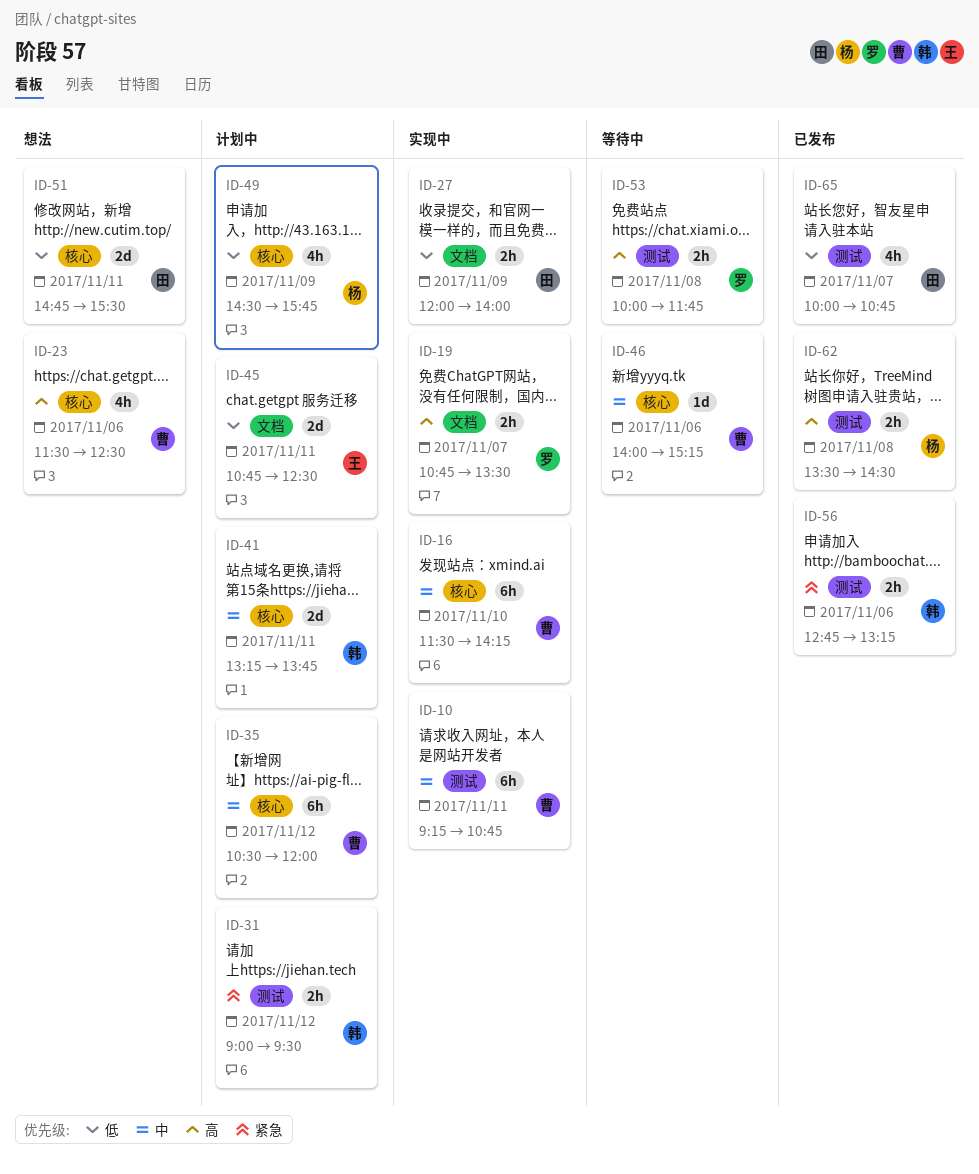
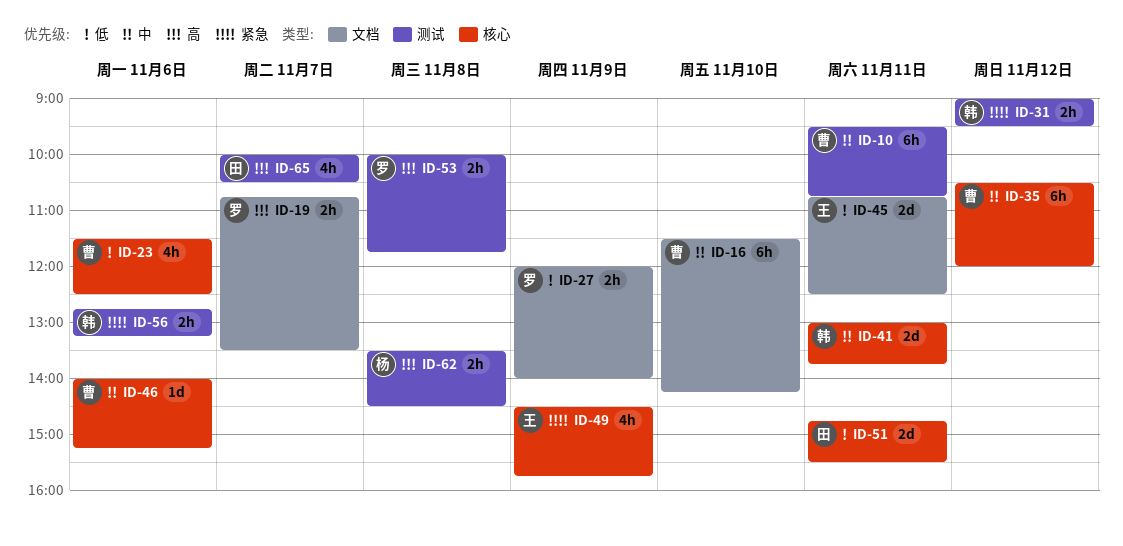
ID-10, begins: 09:15 -> 09:30
ID-16, label: 核心 -> 文档
ID-23, priority: 高 -> 低
ID-27, owner: 田 -> 罗
ID-41, begins: 13:15 -> 13:00
ID-49, owner: 杨 -> 王
ID-49, priority: 低 -> 紧急
ID-65, priority: 低 -> 高
ID-65, ends: 10:45 -> 10:30

